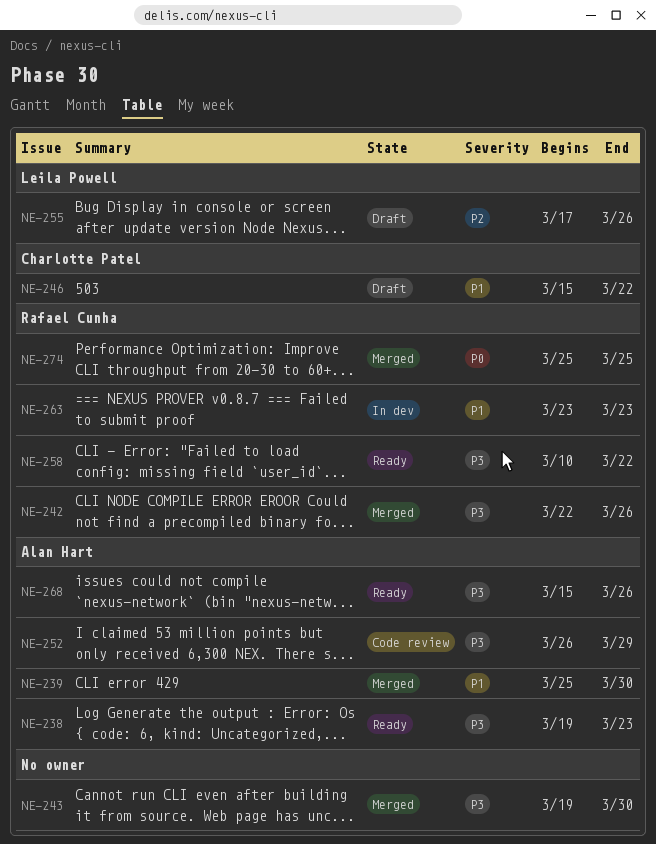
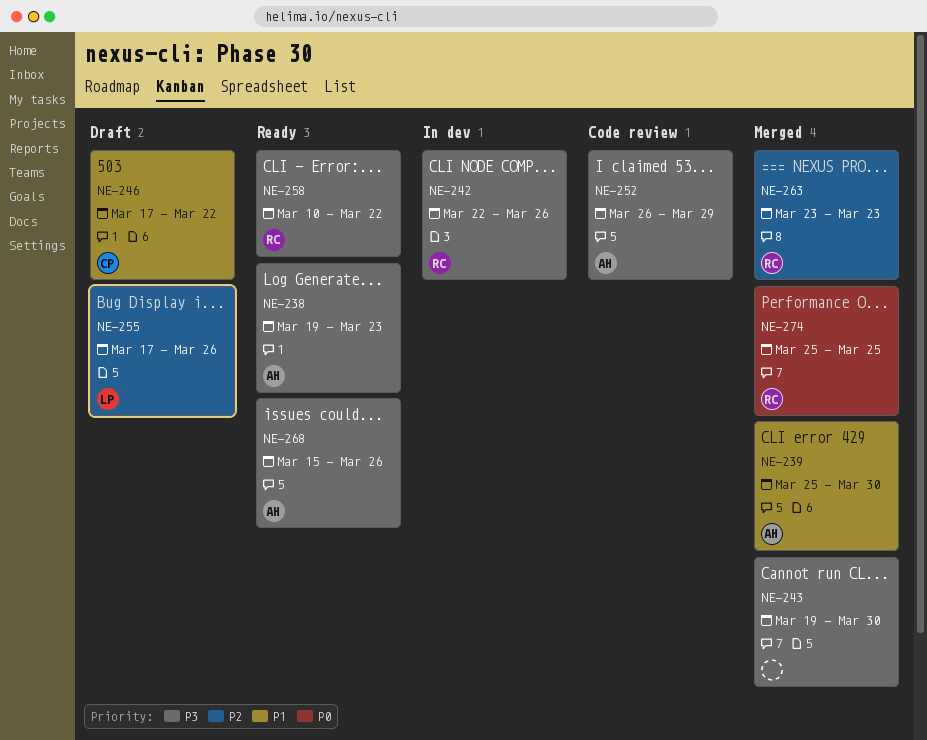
NE-242, status: Merged -> In dev
NE-246, start: Mar 15 -> Mar 17
NE-263, status: In dev -> Merged
NE-263, priority: P1 -> P2

